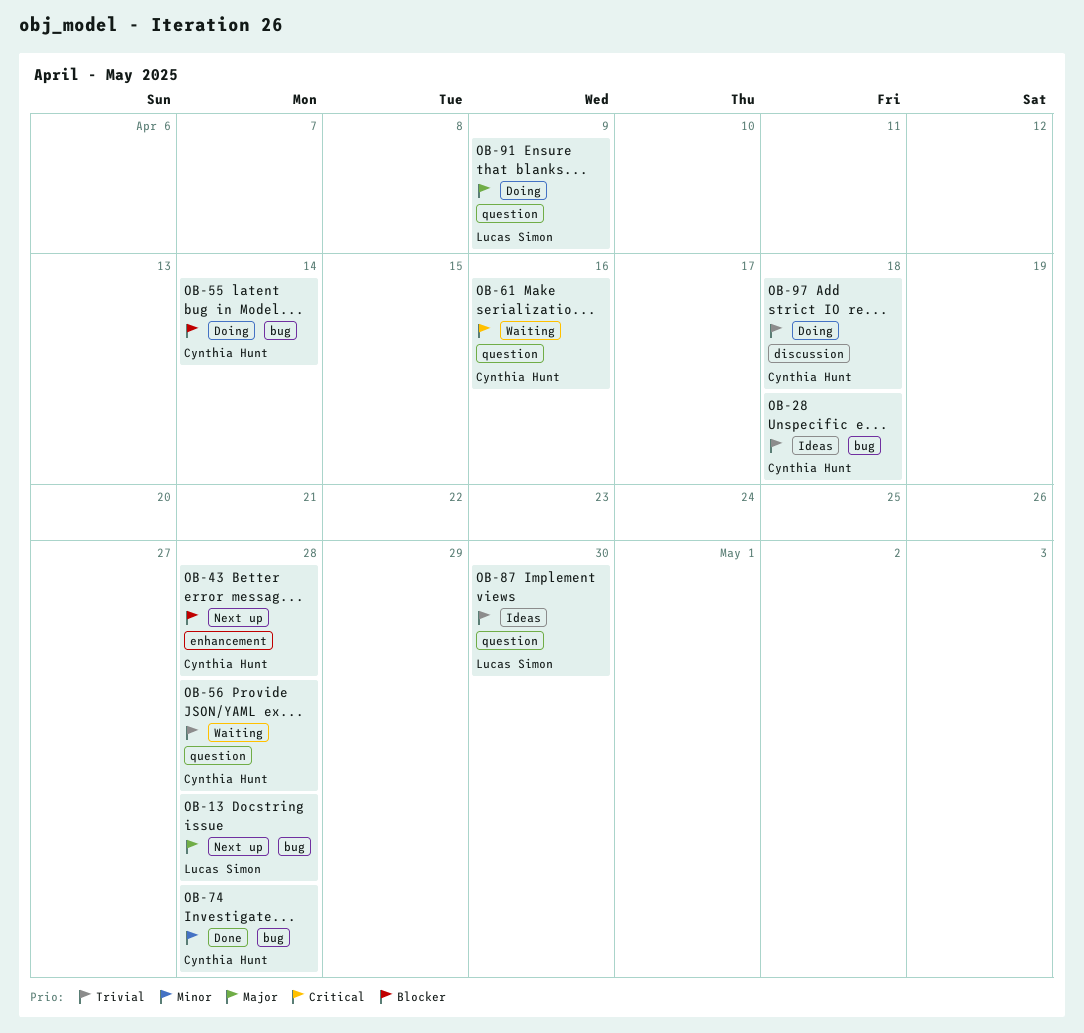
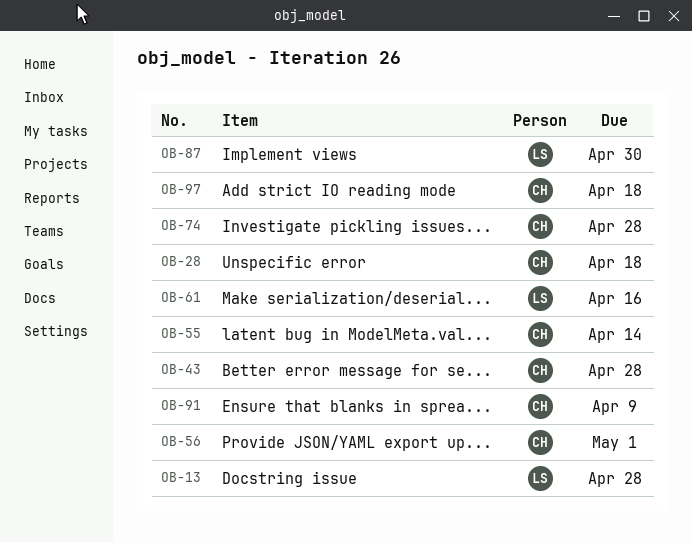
OB-56, due: Apr 28 -> May 1
OB-61, owner: Cynthia Hunt -> Lucas Simon
OB-91, owner: Lucas Simon -> Cynthia Hunt

